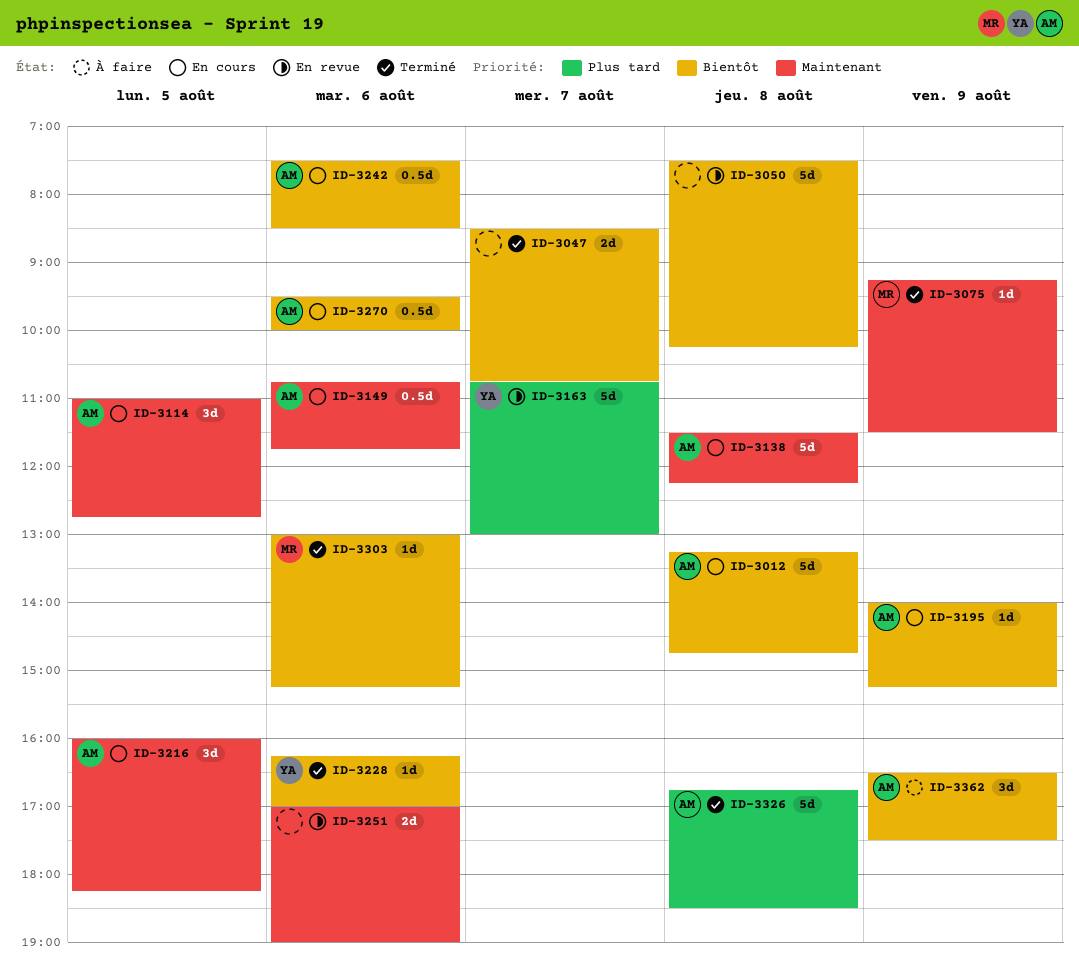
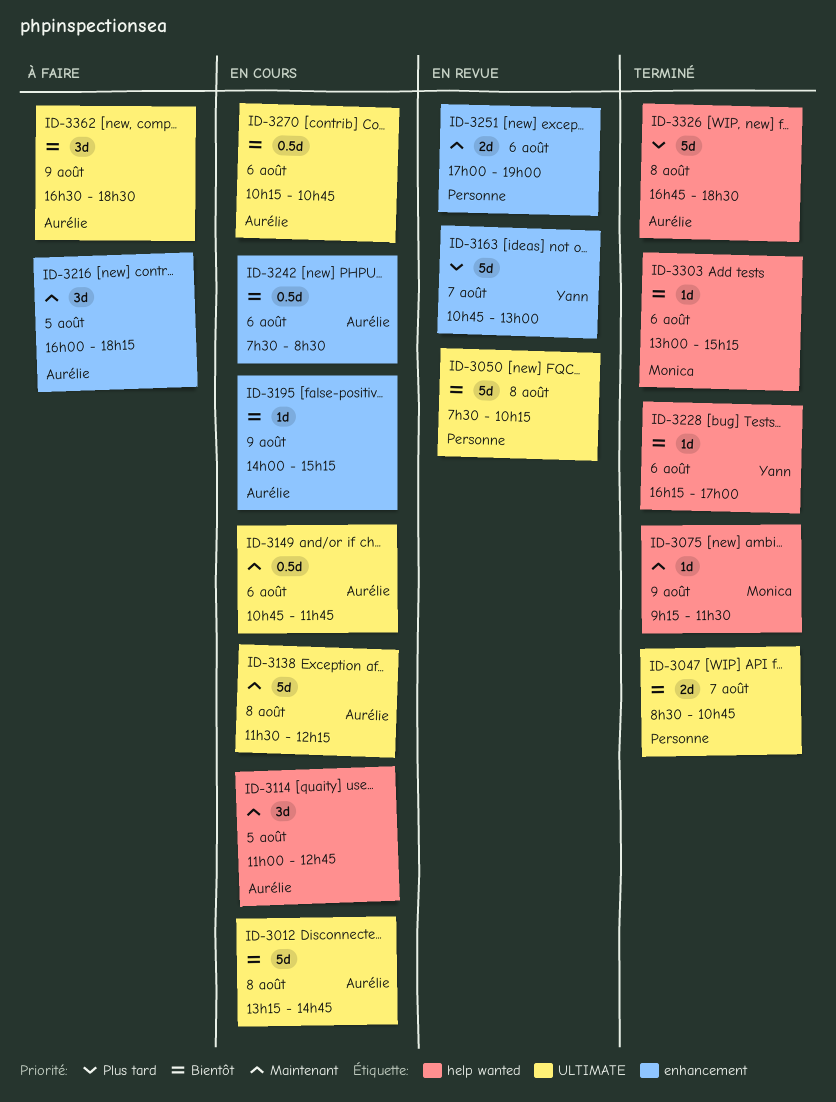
ID-3216, status: En cours -> À faire
ID-3270, begins: 09:30 -> 10:15
ID-3270, ends: 10:00 -> 10:45
ID-3362, ends: 17:30 -> 18:30

